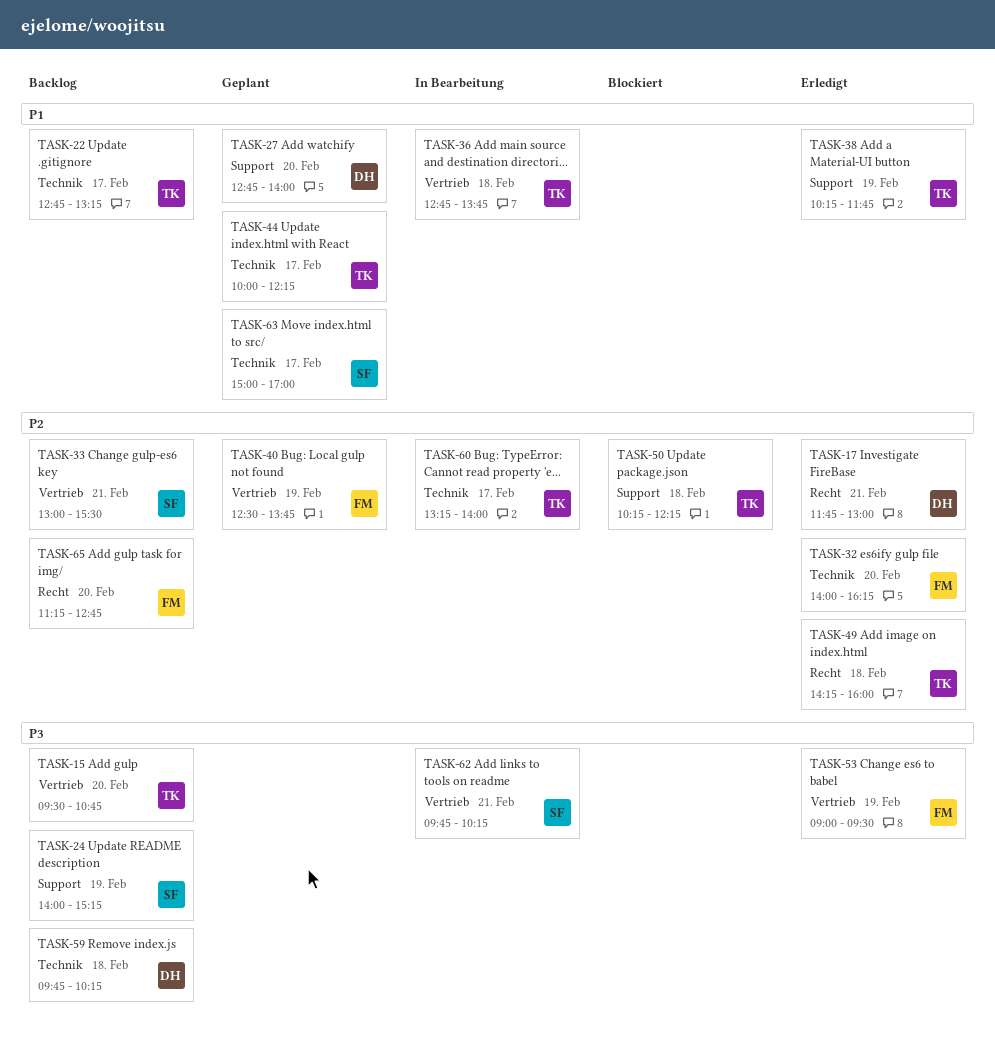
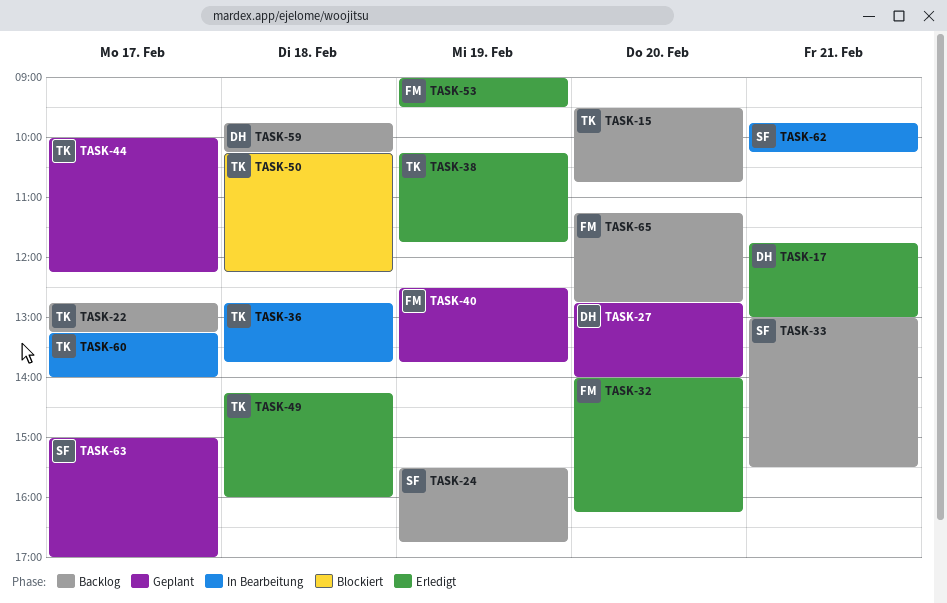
TASK-24, begins: 14:00 -> 15:30
TASK-24, ends: 15:15 -> 16:45

